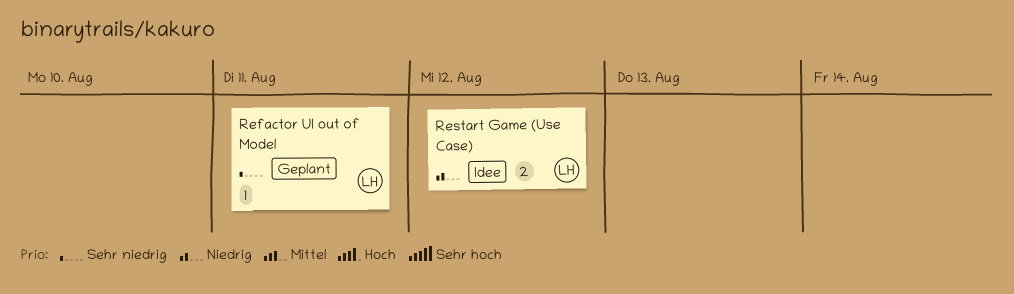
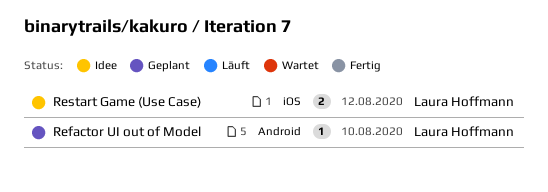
Refactor UI out of Model, due: Aug 11 -> Aug 10

